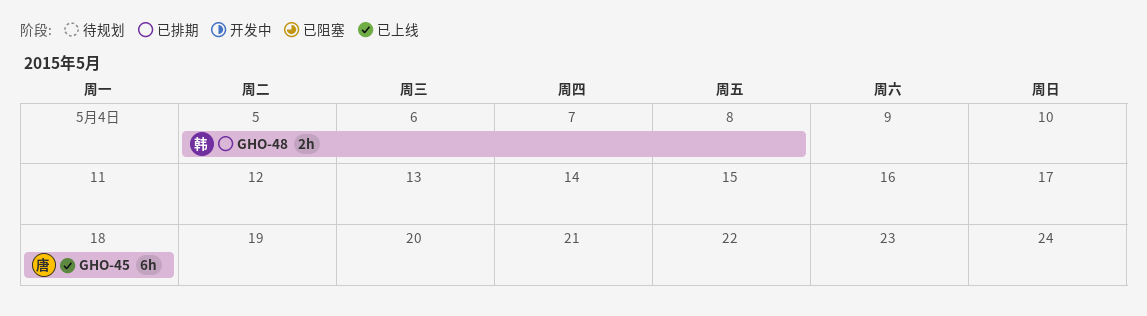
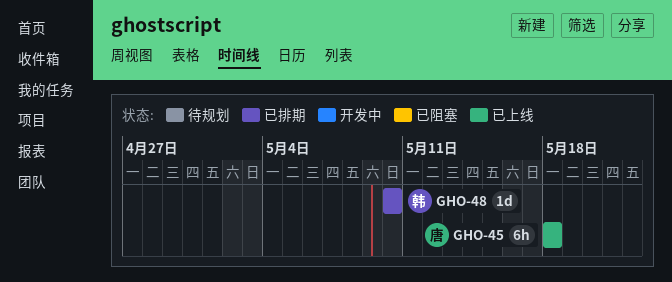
GHO-48, estimate: 2h -> 1d
GHO-48, start: May 5 -> May 10
GHO-48, due: May 8 -> May 10

